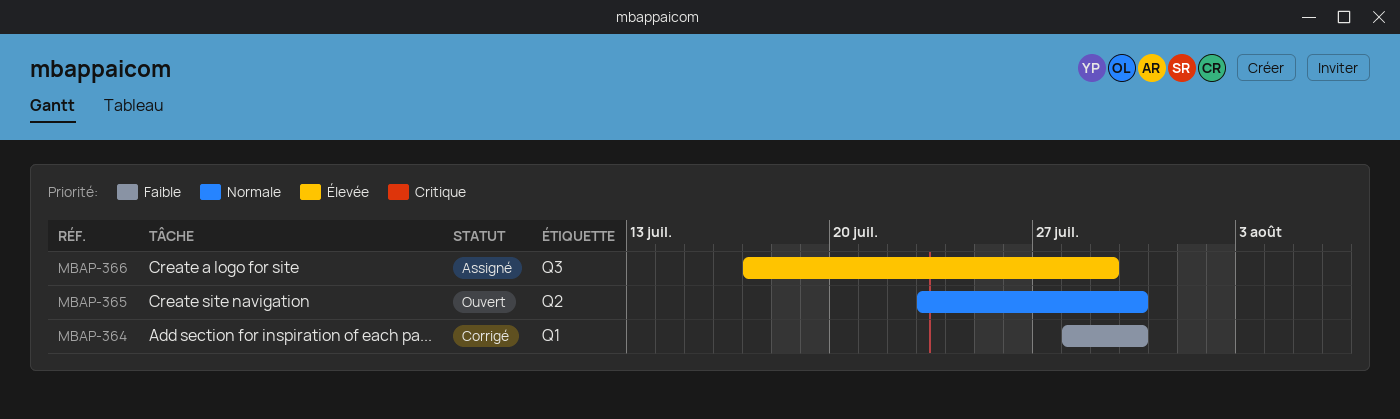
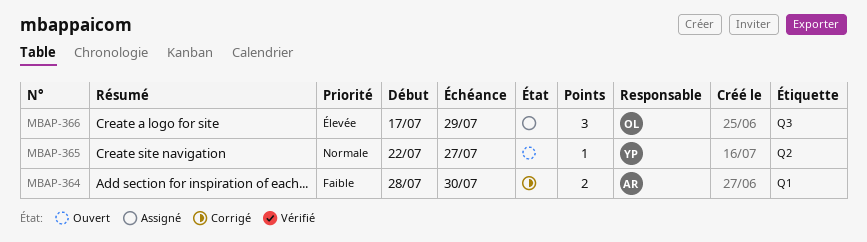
MBAP-365, start: Jul 23 -> Jul 22
MBAP-365, due: Jul 30 -> Jul 27

